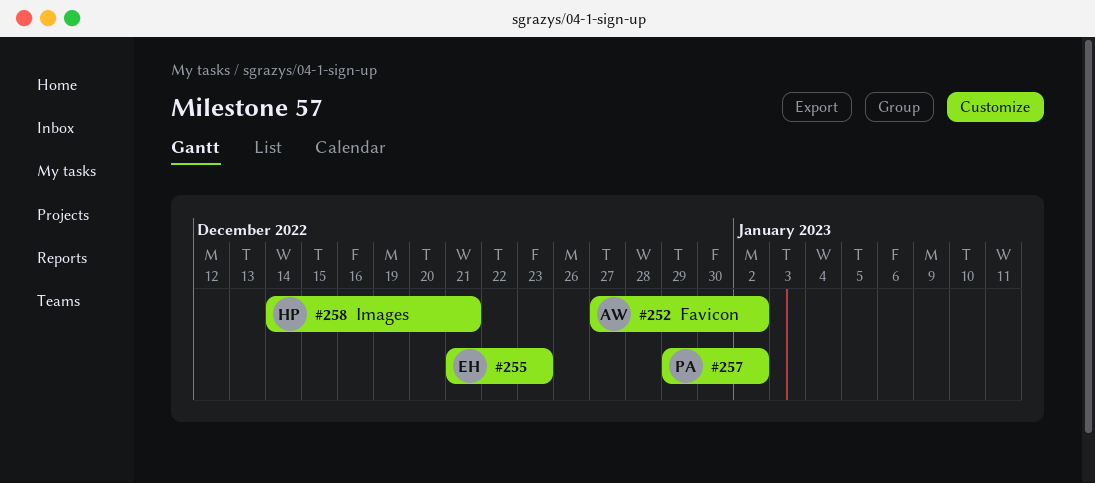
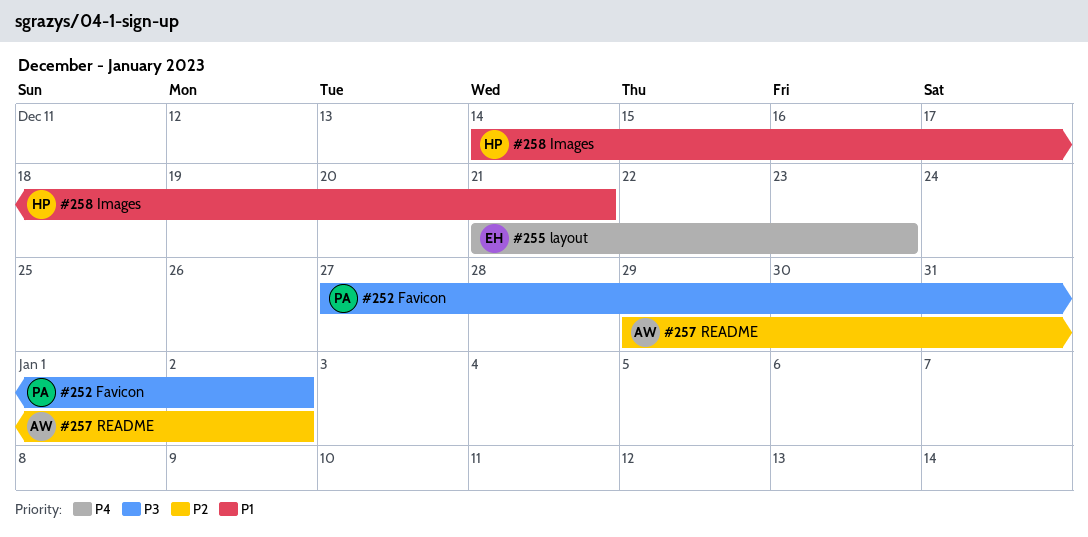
#252, owner: AW -> PA
#257, owner: PA -> AW

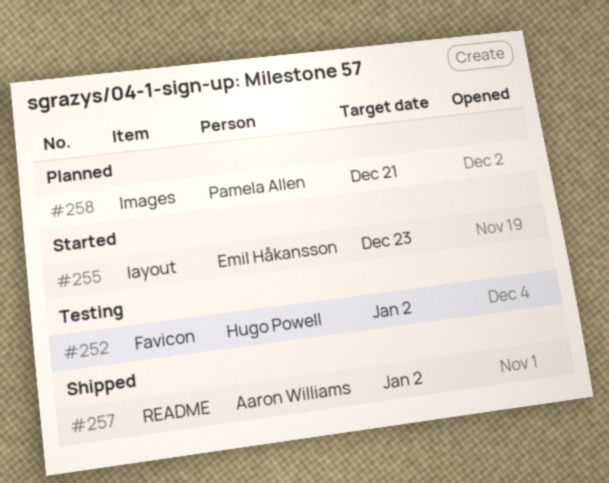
#252, owner: Pamela Allen -> Hugo Powell
#258, owner: Hugo Powell -> Pamela Allen

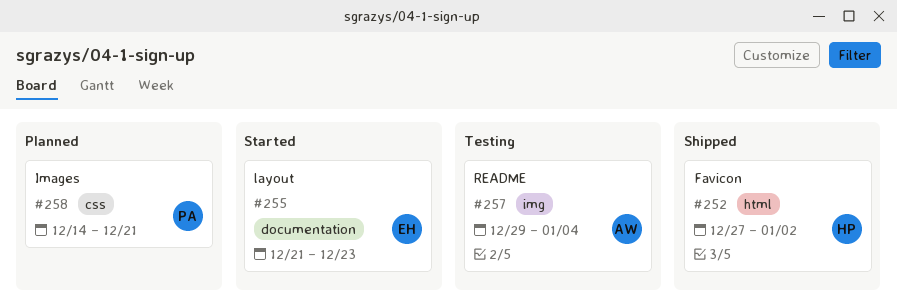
#252, status: Testing -> Shipped
#257, status: Shipped -> Testing
#257, due: Jan 2 -> Jan 4

